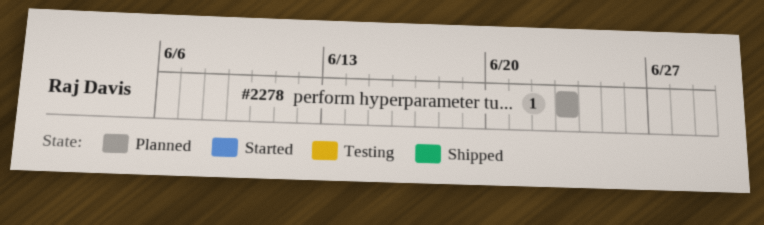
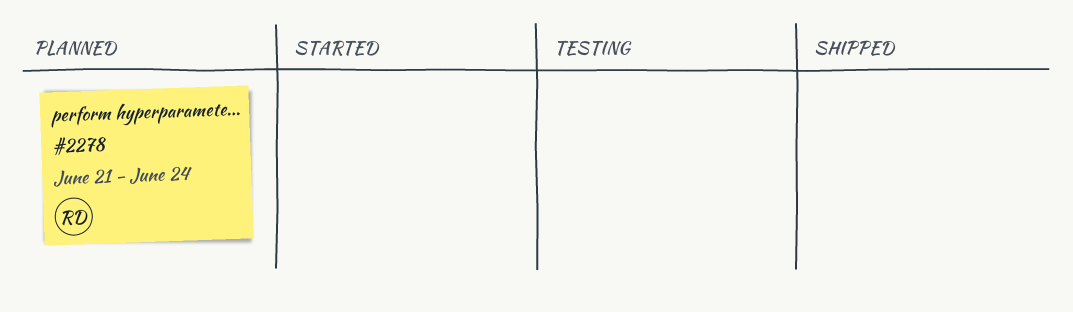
#2278, start: Jun 23 -> Jun 21
#2278, due: Jun 23 -> Jun 24

